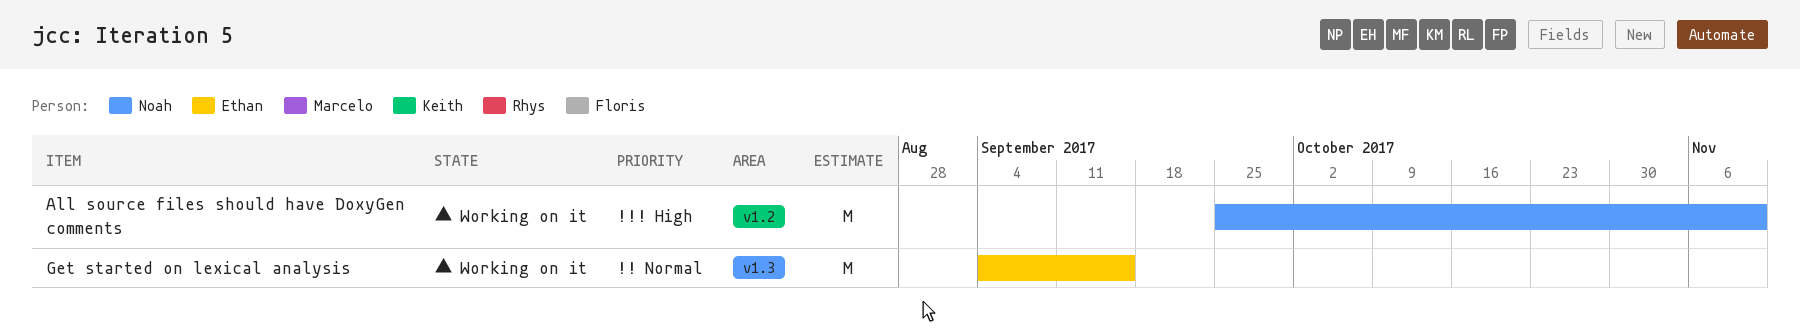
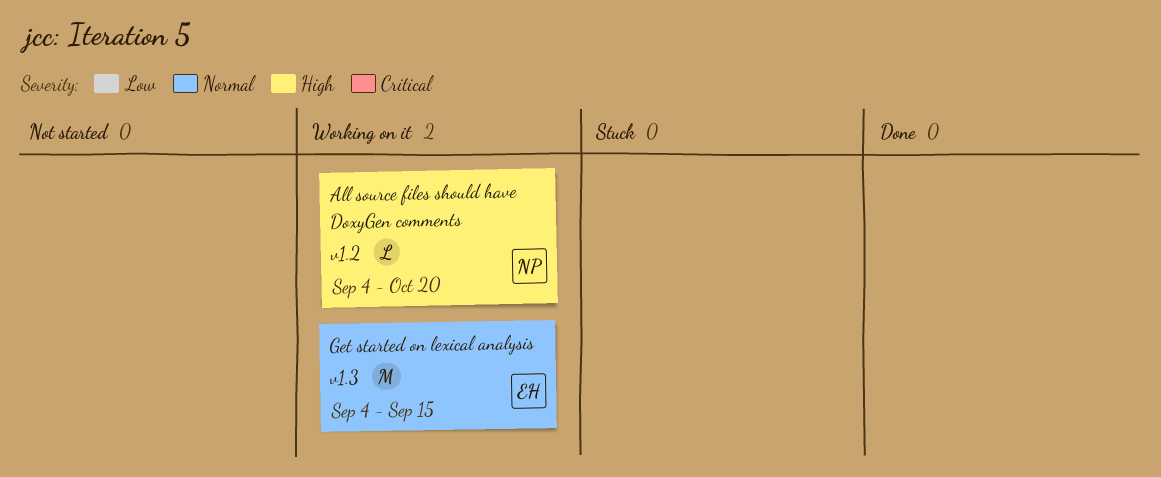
All source files should have DoxyGen comments, estimate: M -> L
All source files should have DoxyGen comments, start: Sep 25 -> Sep 4
All source files should have DoxyGen comments, due: Nov 10 -> Oct 20

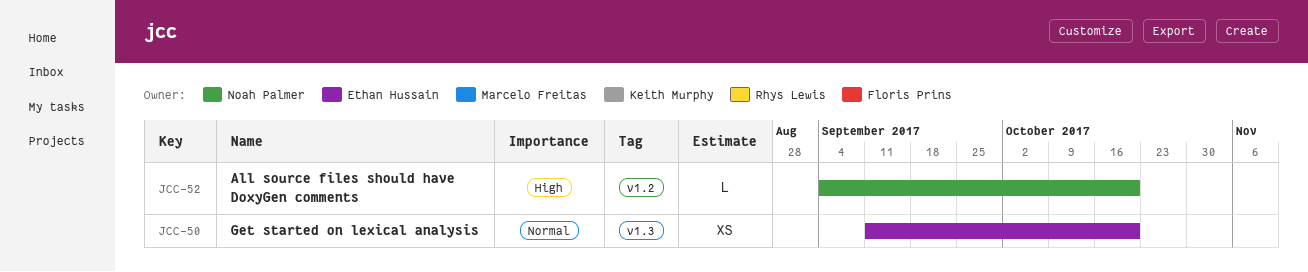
Get started on lexical analysis, estimate: M -> XS
Get started on lexical analysis, start: Sep 4 -> Sep 11
Get started on lexical analysis, due: Sep 15 -> Oct 20

